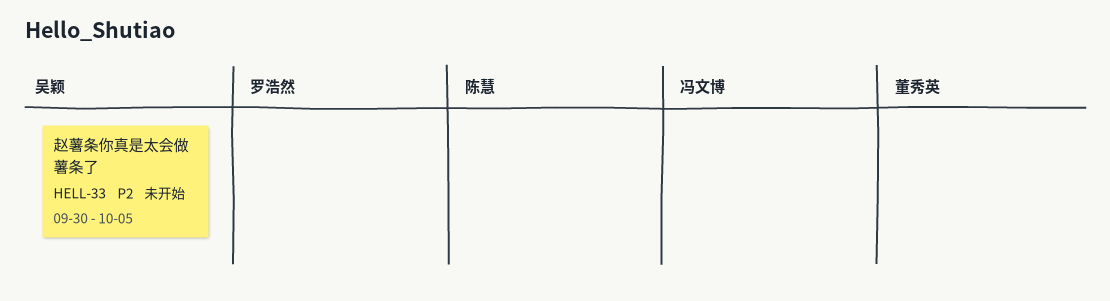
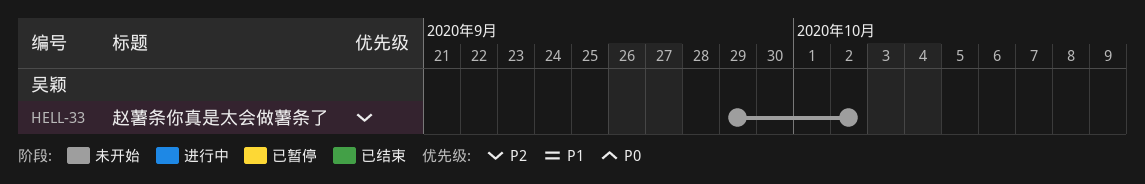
HELL-33, start: Sep 30 -> Sep 29
HELL-33, due: Oct 5 -> Oct 2

